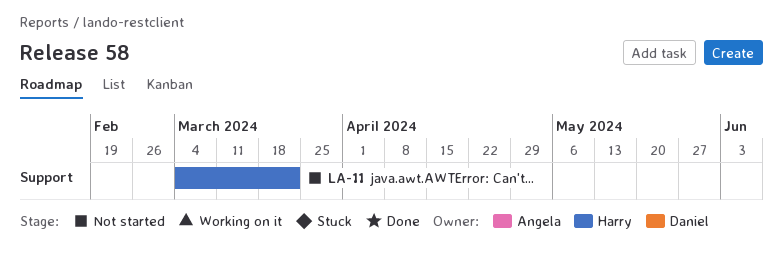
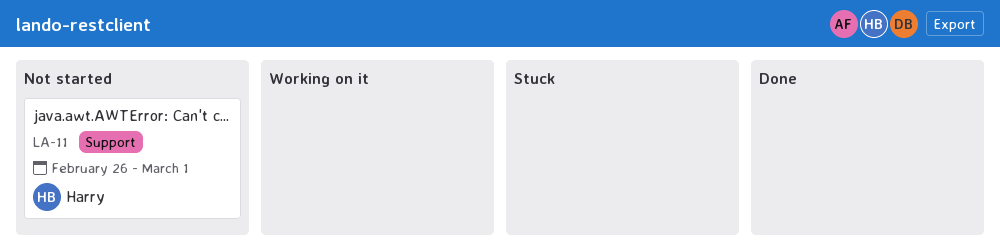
LA-11, start: Mar 4 -> Feb 26
LA-11, due: Mar 22 -> Mar 1

